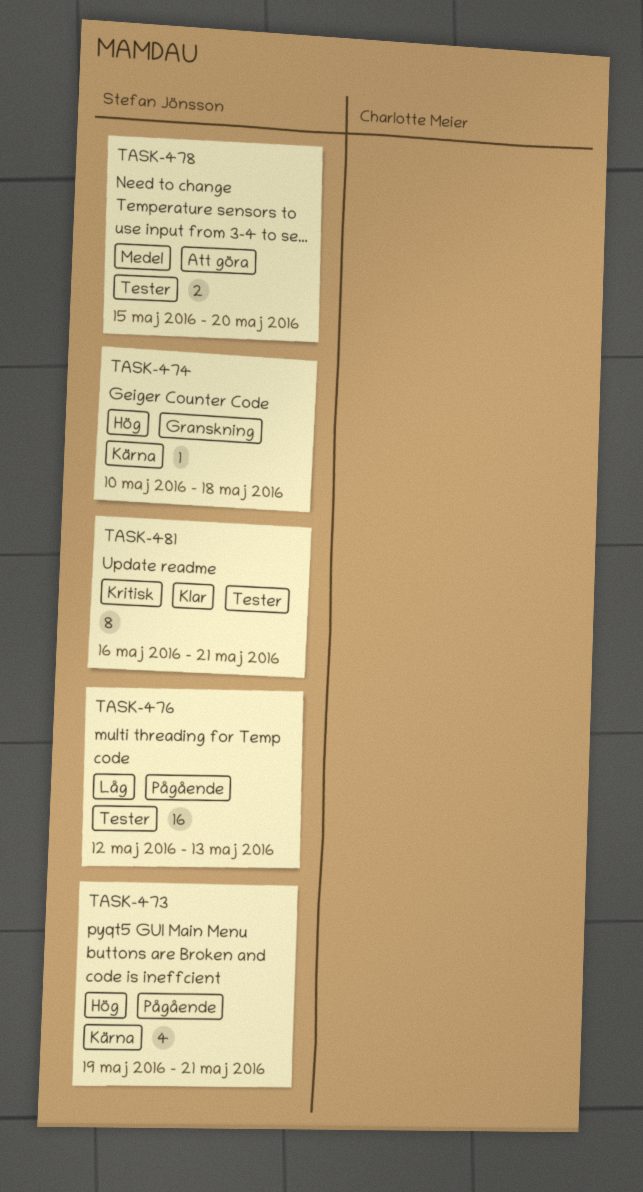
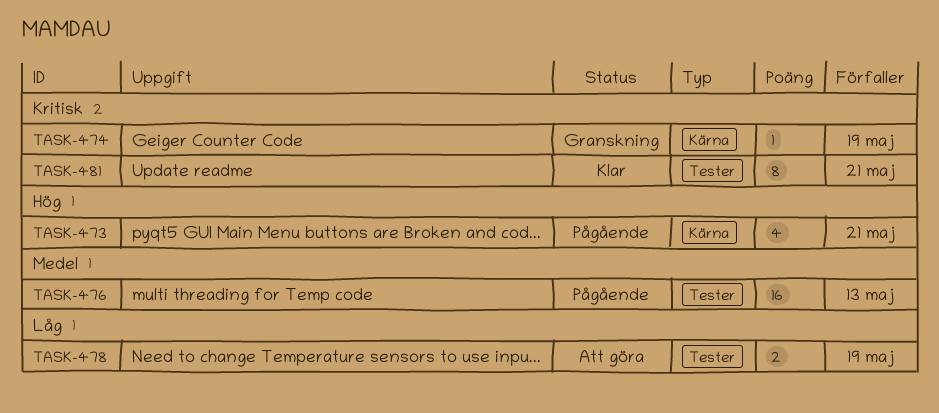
TASK-474, priority: Hög -> Kritisk
TASK-474, due: May 18 -> May 19
TASK-476, priority: Låg -> Medel
TASK-478, priority: Medel -> Låg
TASK-478, due: May 20 -> May 19

